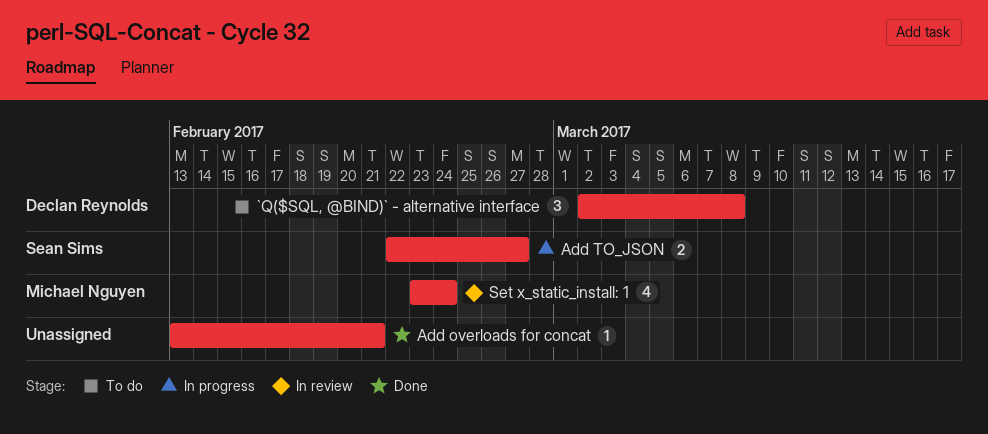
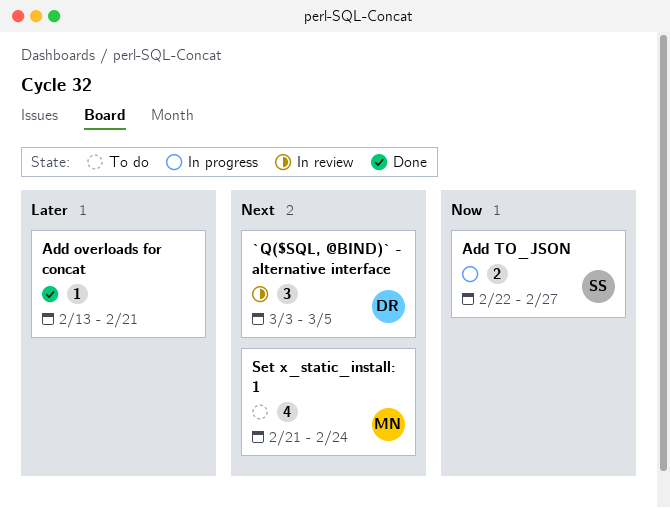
`Q($SQL, @BIND)` - alternative interface, status: To do -> In review
`Q($SQL, @BIND)` - alternative interface, start: Mar 2 -> Mar 3
`Q($SQL, @BIND)` - alternative interface, due: Mar 8 -> Mar 5
Set x_static_install: 1, status: In review -> To do
Set x_static_install: 1, start: Feb 23 -> Feb 21

